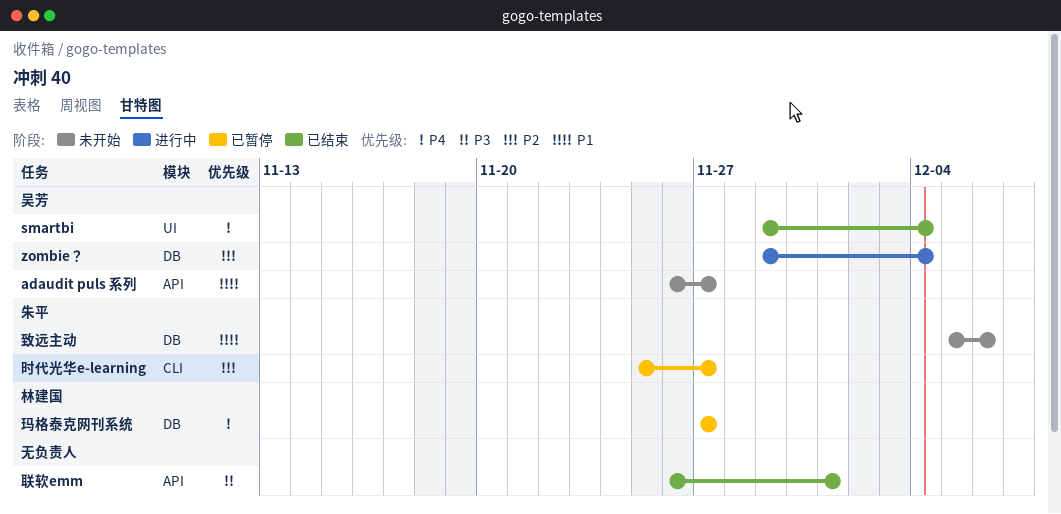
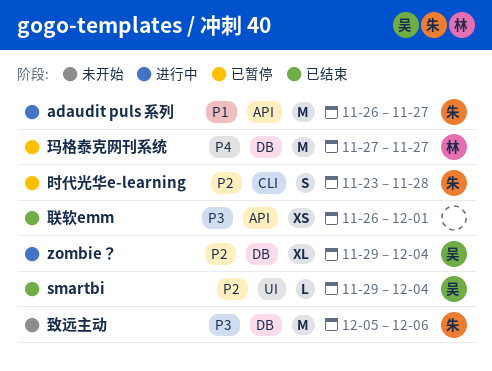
adaudit puls 系列, status: 未开始 -> 进行中
adaudit puls 系列, owner: 吴芳 -> 朱平
smartbi, priority: P4 -> P2
时代光华e-learning, start: Nov 25 -> Nov 23
时代光华e-learning, due: Nov 27 -> Nov 28
致远主动, priority: P1 -> P3

